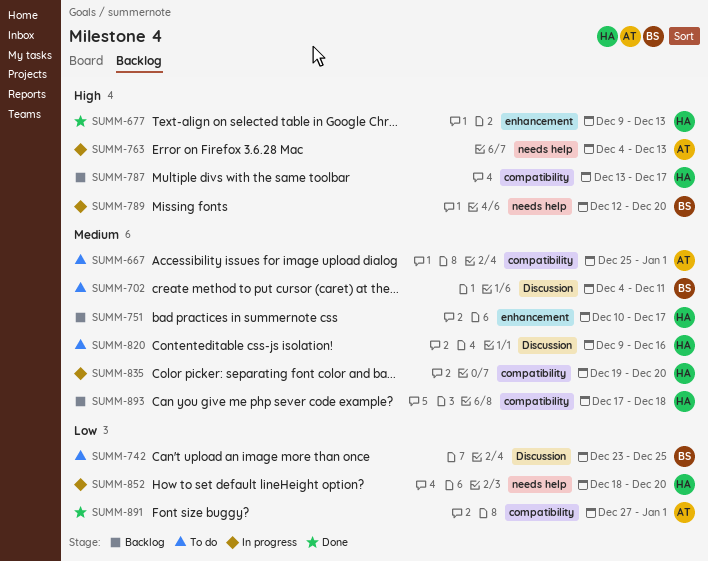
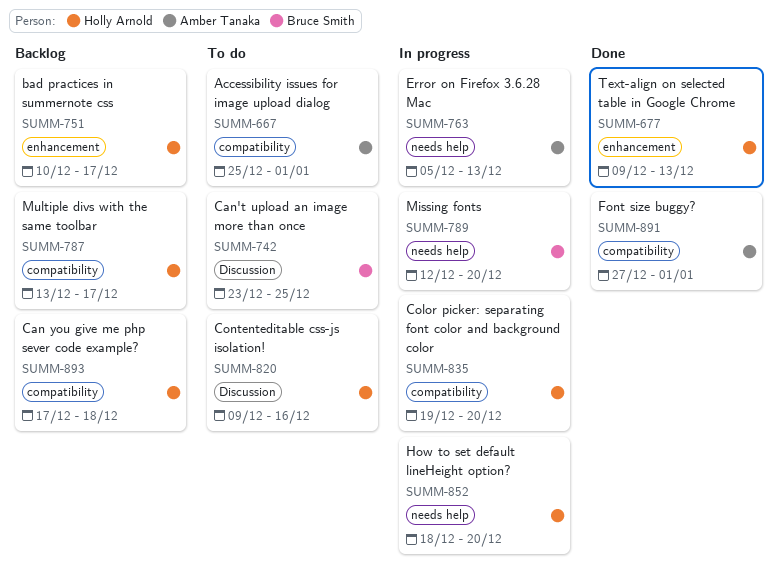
SUMM-702: present -> none
SUMM-763, start: Dec 4 -> Dec 5

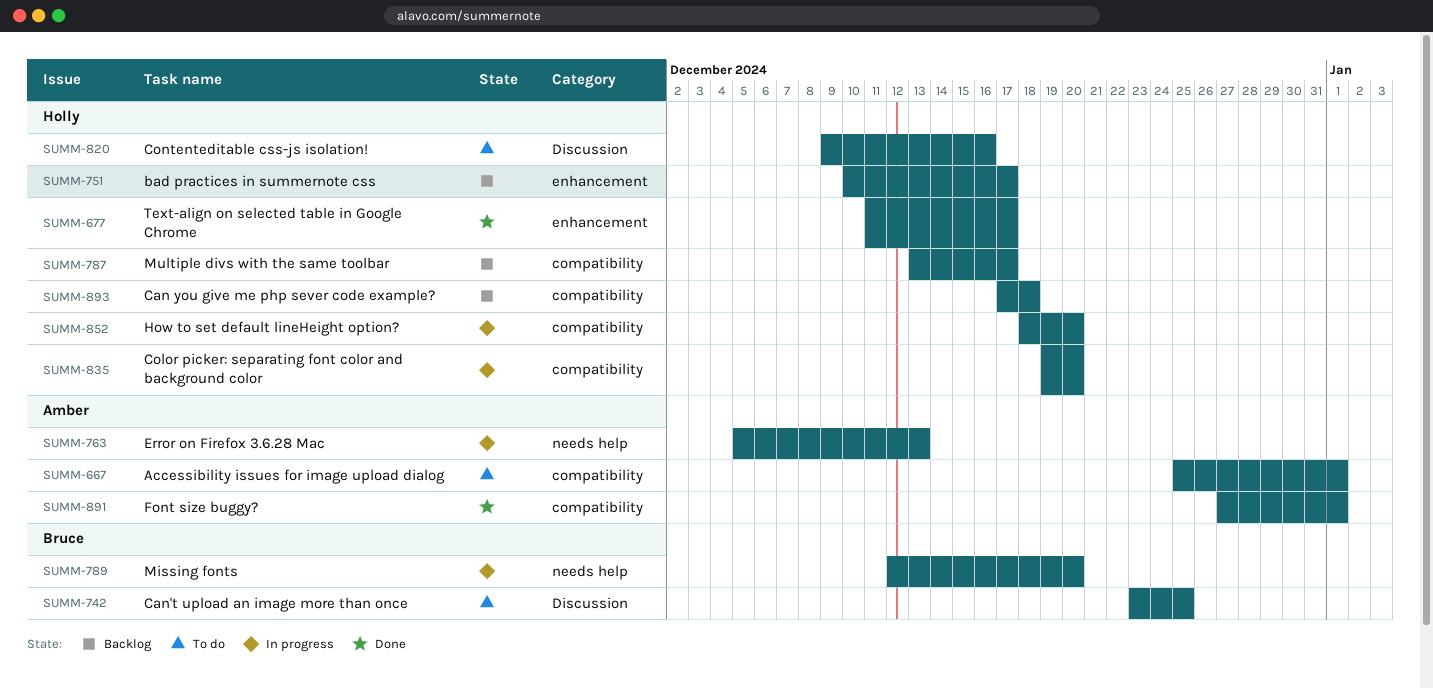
SUMM-677, start: Dec 9 -> Dec 11
SUMM-677, due: Dec 13 -> Dec 17
SUMM-852, label: needs help -> compatibility

